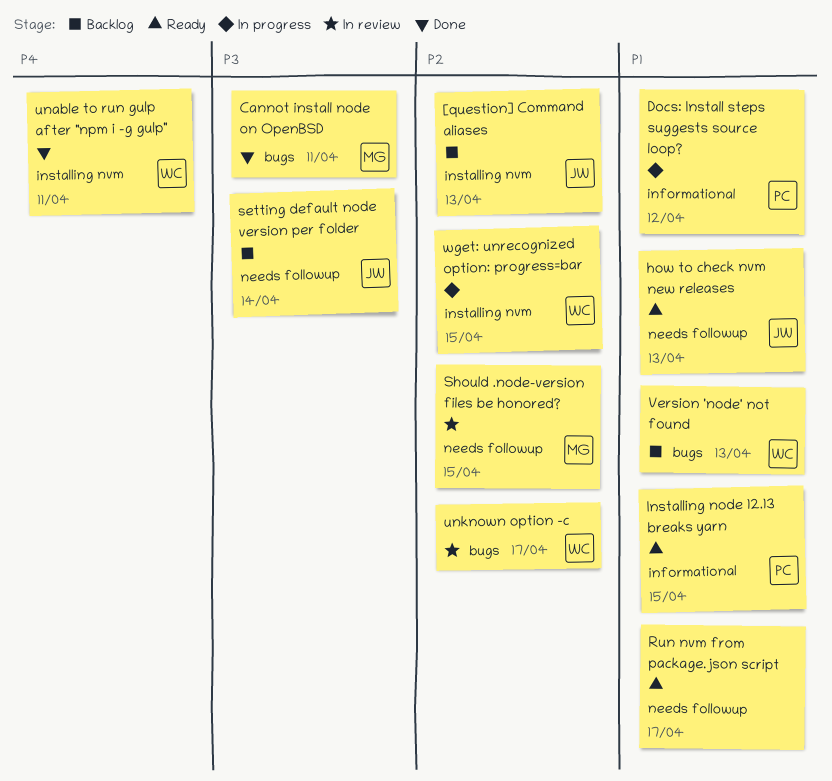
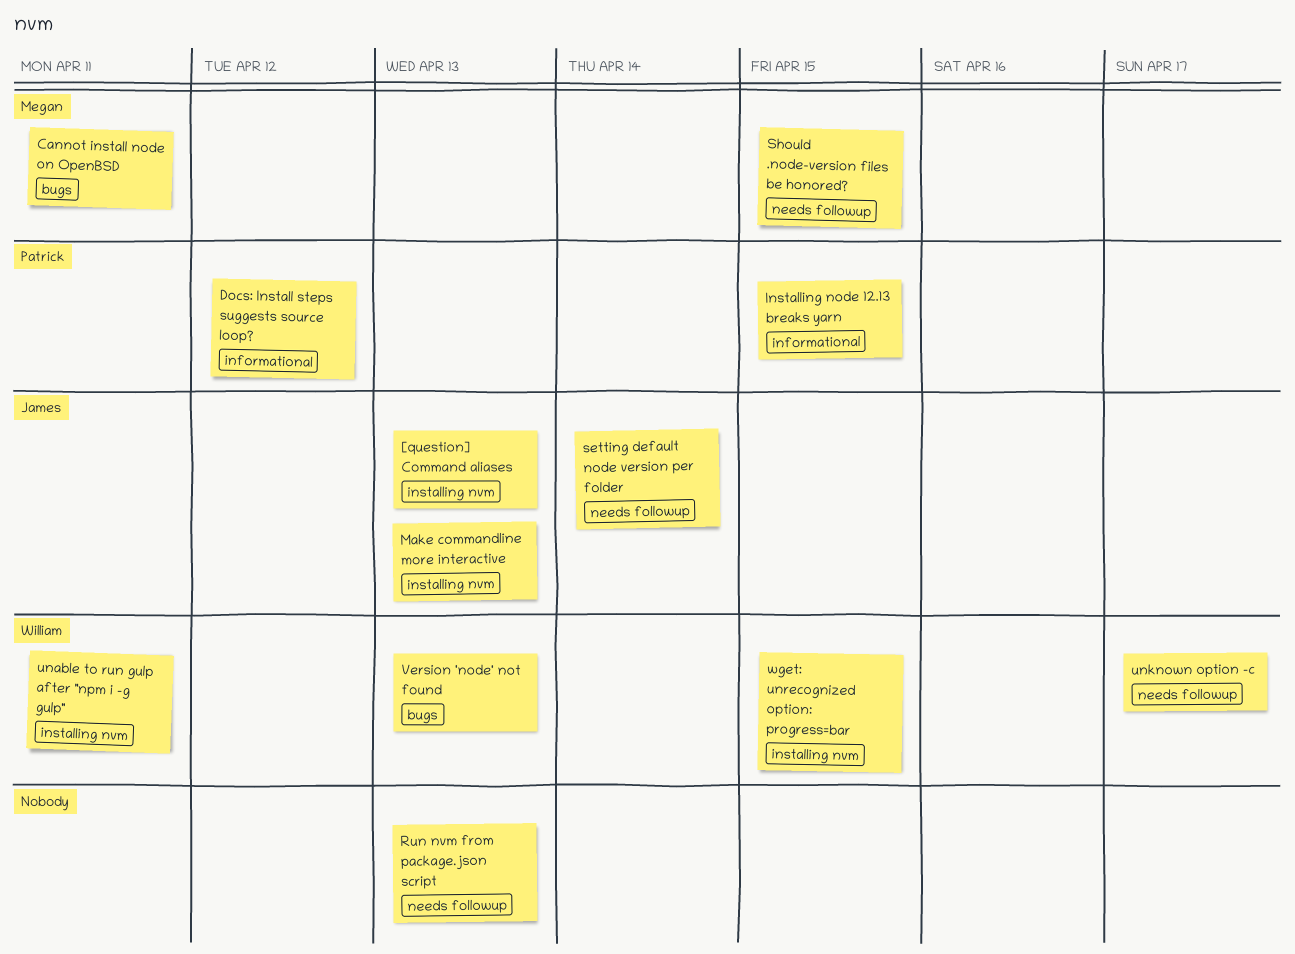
how to check nvm new releases: present -> none
Make commandline more interactive: none -> present
Run nvm from package.json script, due: Apr 17 -> Apr 13
unknown option -c, label: bugs -> needs followup

